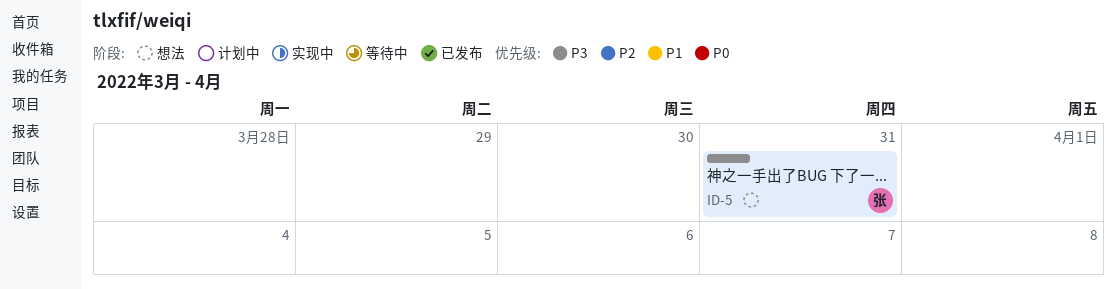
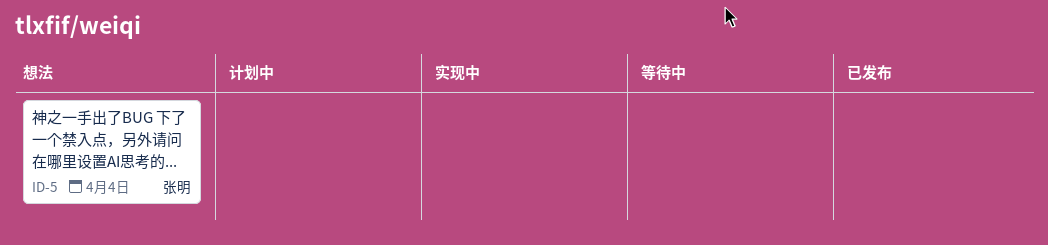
ID-5, due: Mar 31 -> Apr 4

